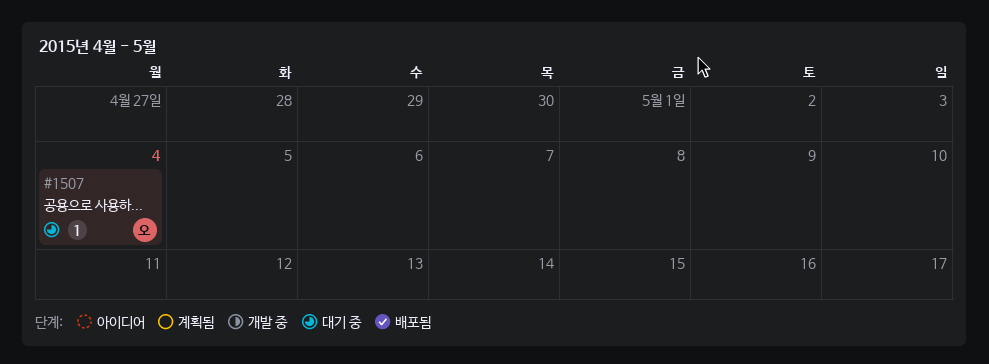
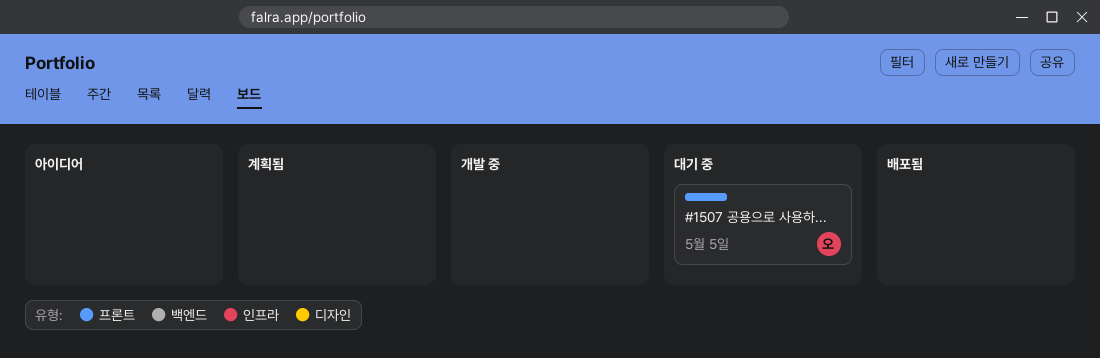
#1507, due: May 4 -> May 5

